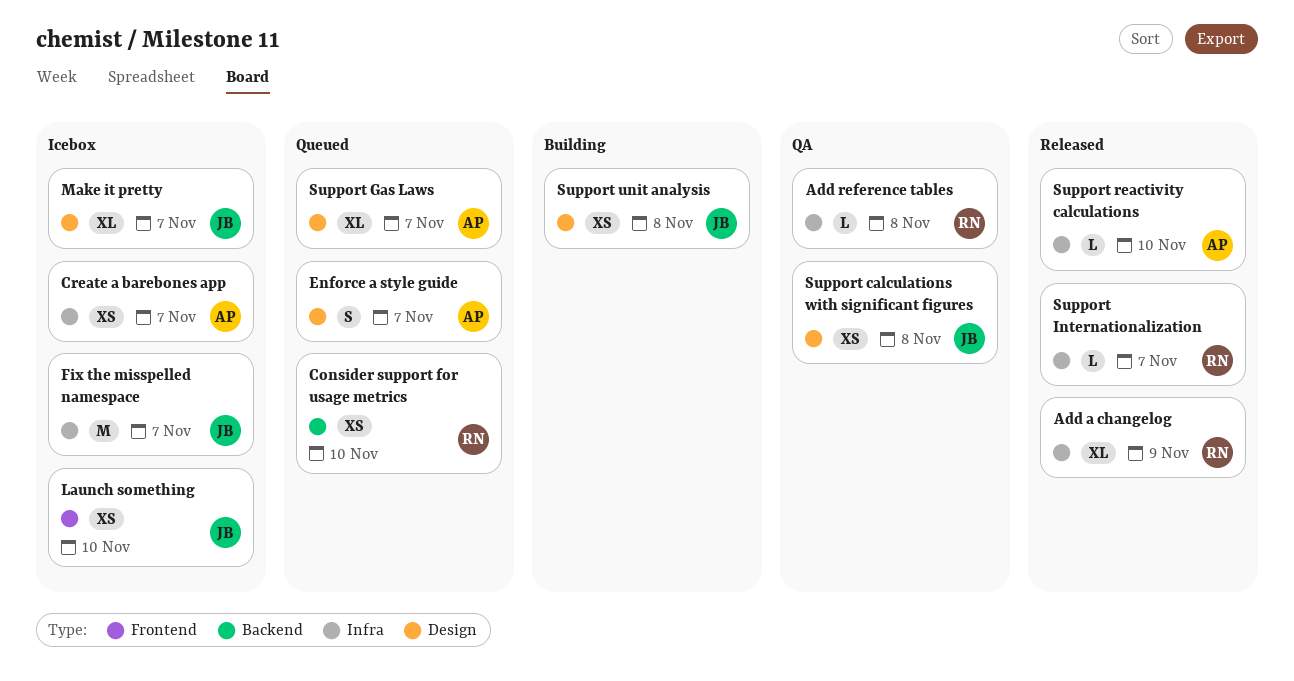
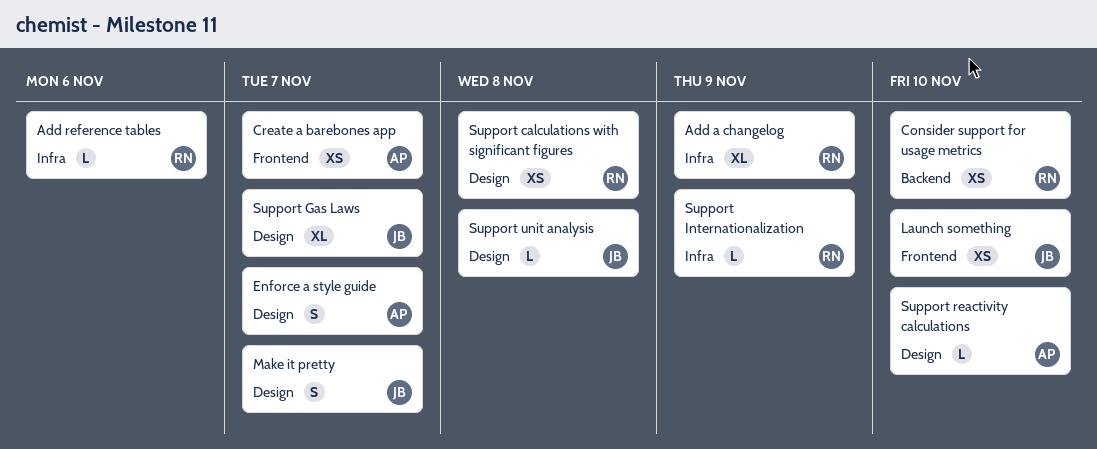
Add reference tables, due: Nov 8 -> Nov 6
Create a barebones app, label: Infra -> Frontend
Fix the misspelled namespace: present -> none
Make it pretty, estimate: XL -> S
Support calculations with significant figures, owner: JB -> RN
Support Gas Laws, owner: AP -> JB
Support Internationalization, due: Nov 7 -> Nov 9
Support reactivity calculations, label: Infra -> Design
Support unit analysis, estimate: XS -> L

